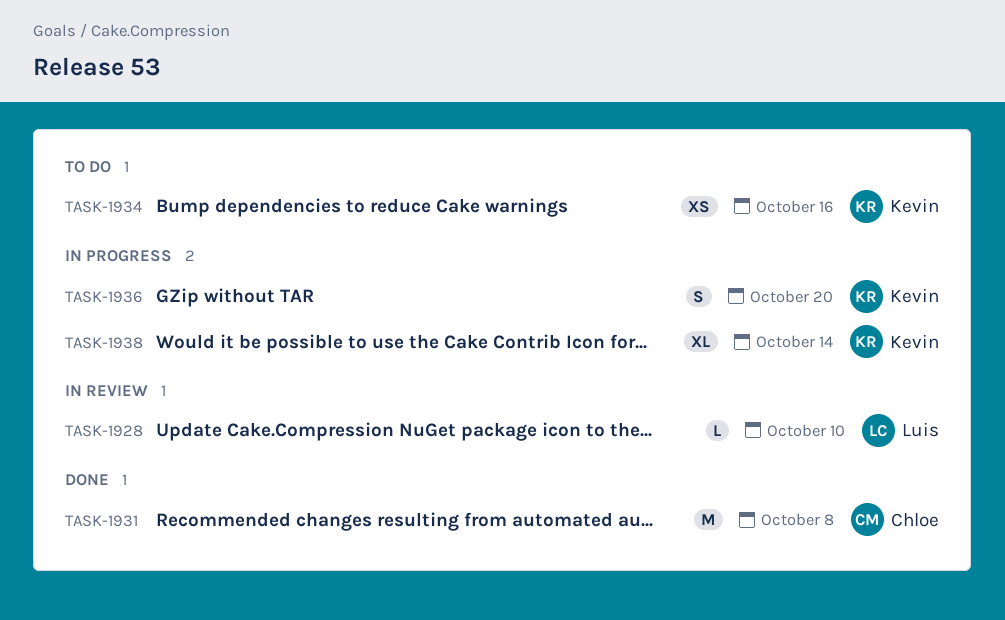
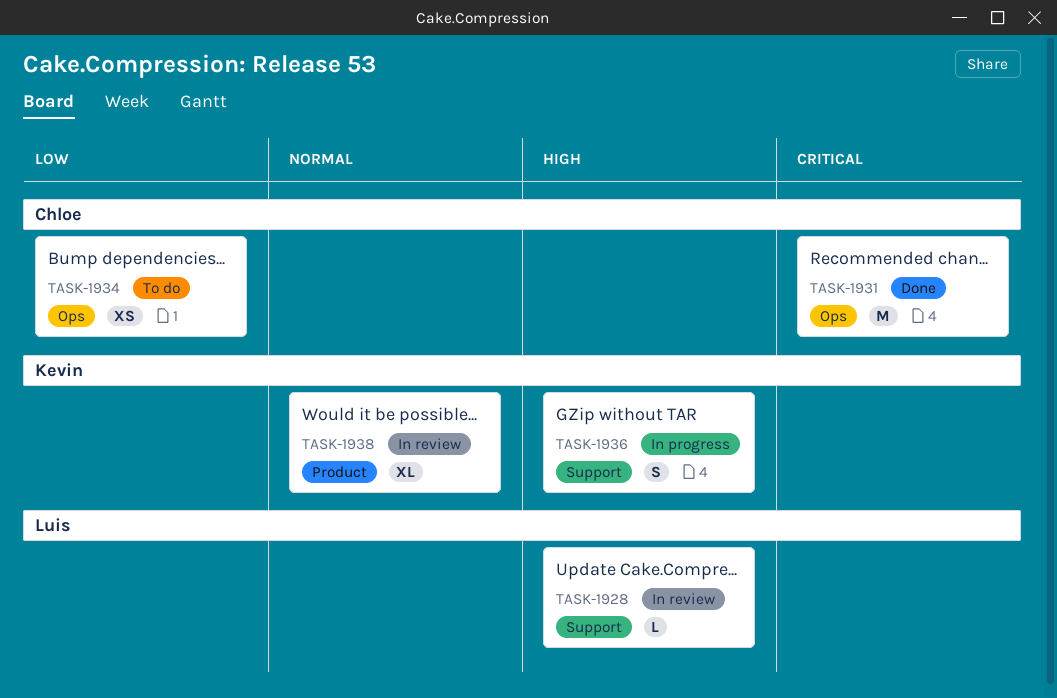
TASK-1934, owner: Kevin -> Chloe
TASK-1938, status: In progress -> In review

